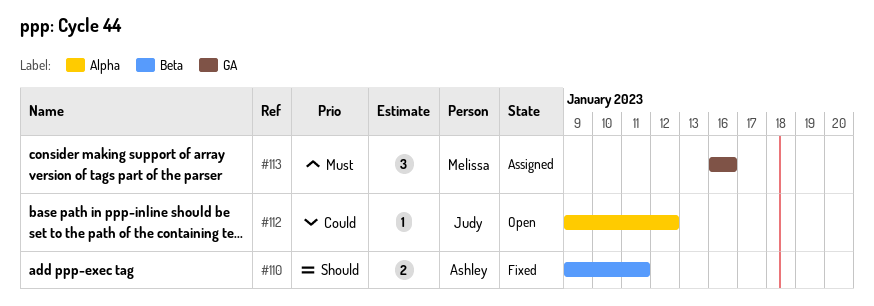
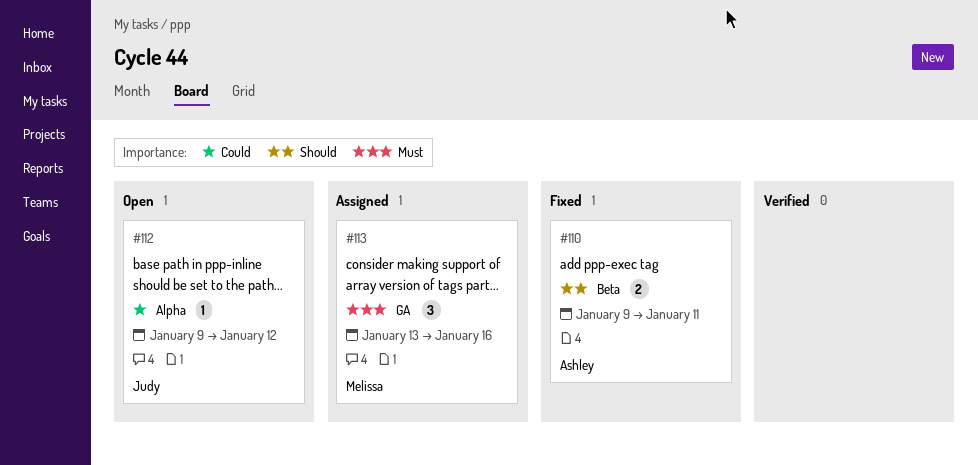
#113, start: Jan 16 -> Jan 13

